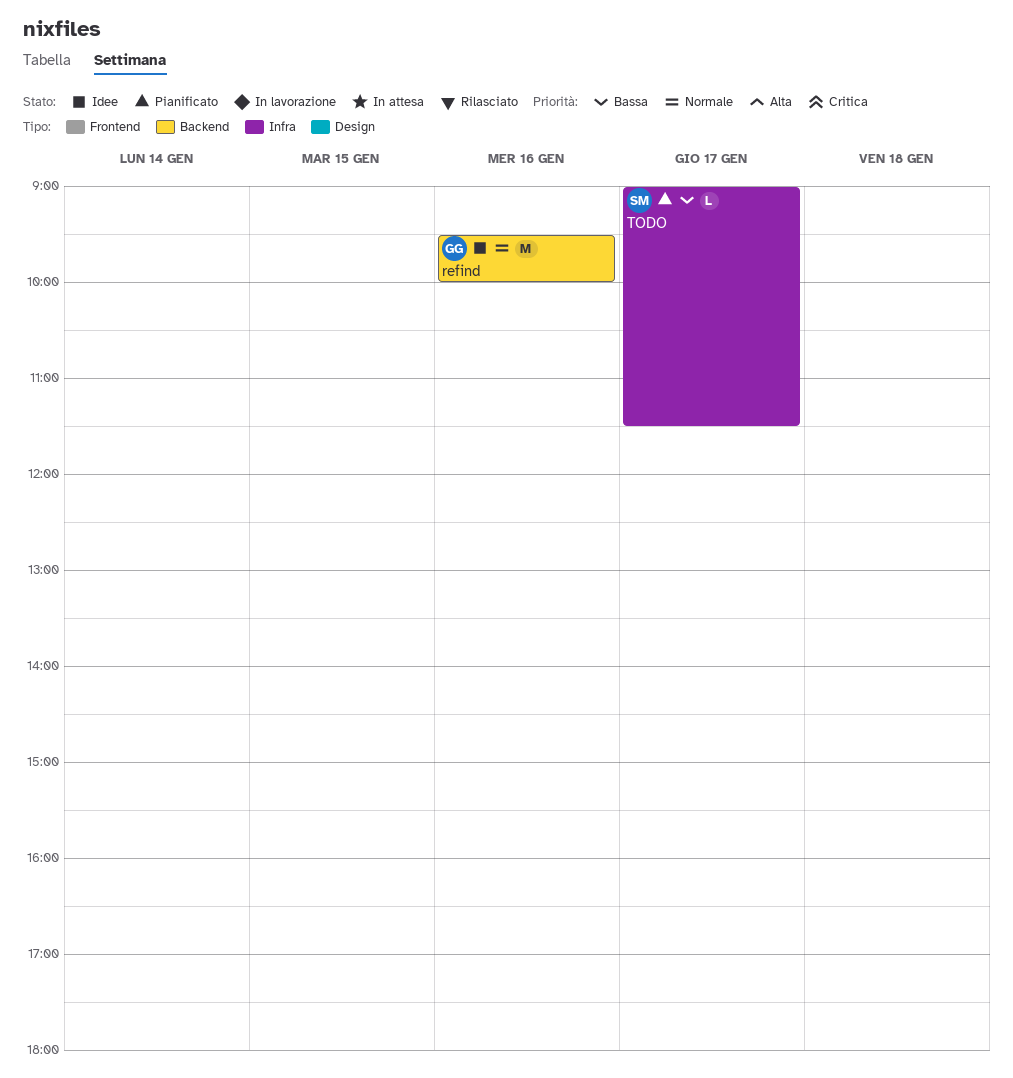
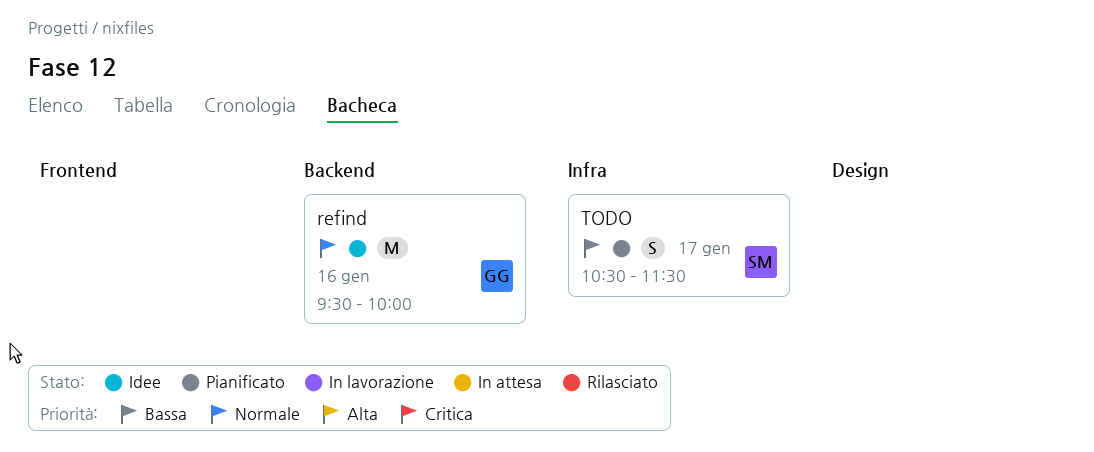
TODO, estimate: L -> S
TODO, begins: 09:00 -> 10:30

